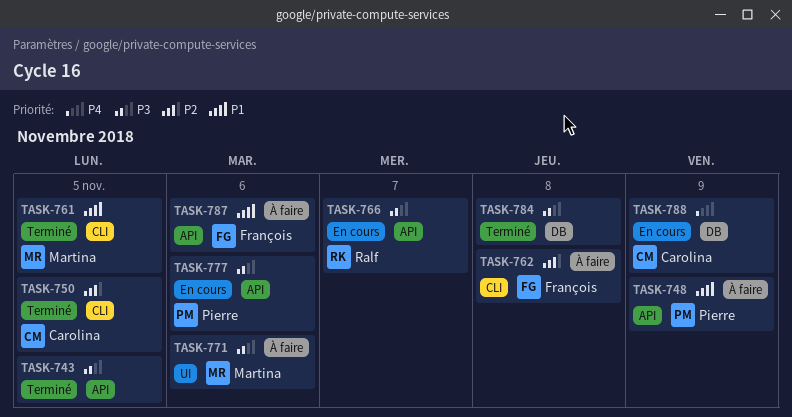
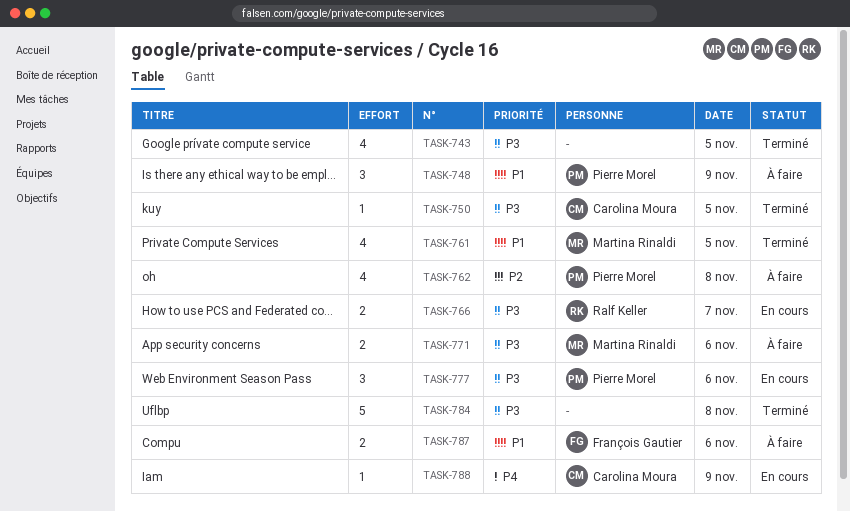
TASK-750, priority: P2 -> P3
TASK-762, owner: François Gautier -> Pierre Morel

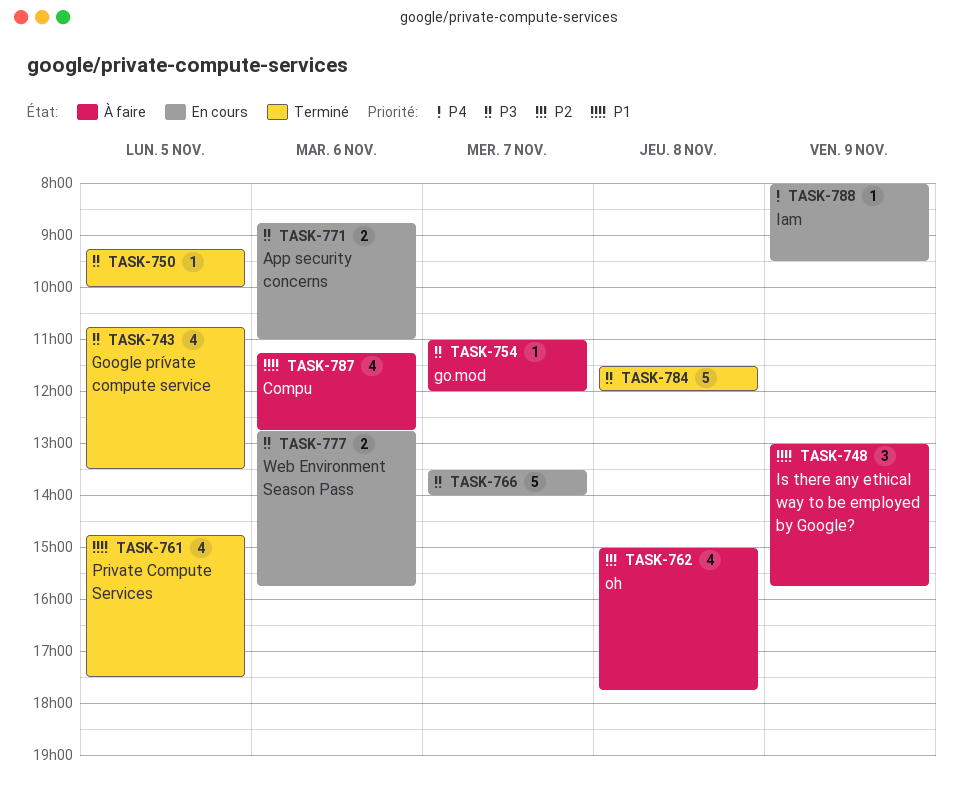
TASK-754: none -> present
TASK-766, estimate: 2 -> 5
TASK-771, status: À faire -> En cours
TASK-777, estimate: 3 -> 2
TASK-787, estimate: 2 -> 4

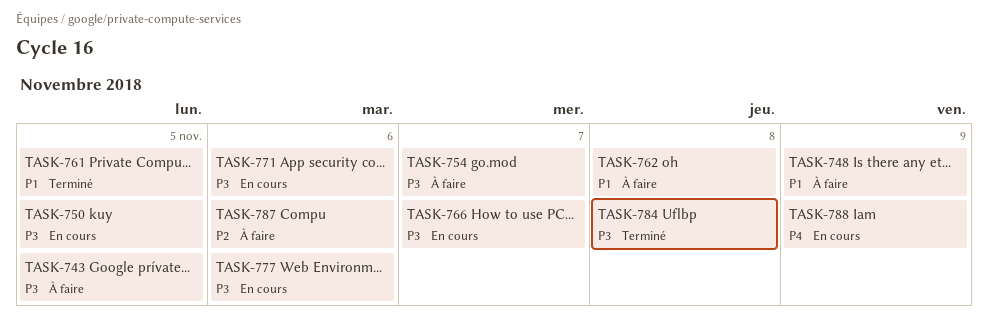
TASK-743, status: Terminé -> À faire
TASK-750, status: Terminé -> En cours
TASK-762, priority: P2 -> P1
TASK-787, priority: P1 -> P2

